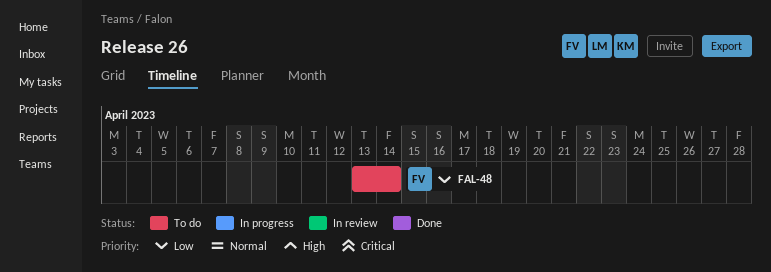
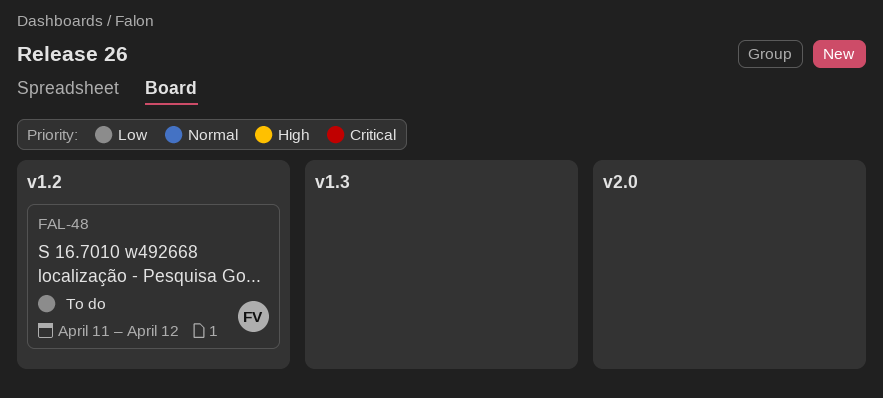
FAL-48, start: Apr 13 -> Apr 11
FAL-48, due: Apr 14 -> Apr 12

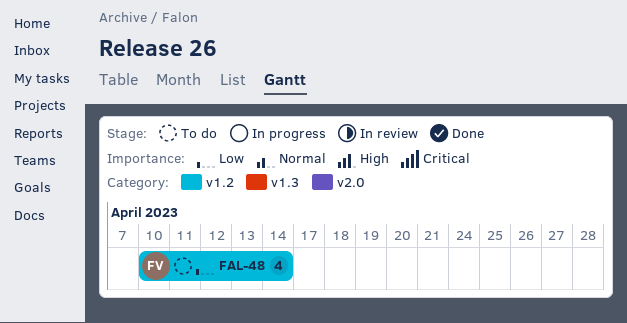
FAL-48, start: Apr 11 -> Apr 10
FAL-48, due: Apr 12 -> Apr 14

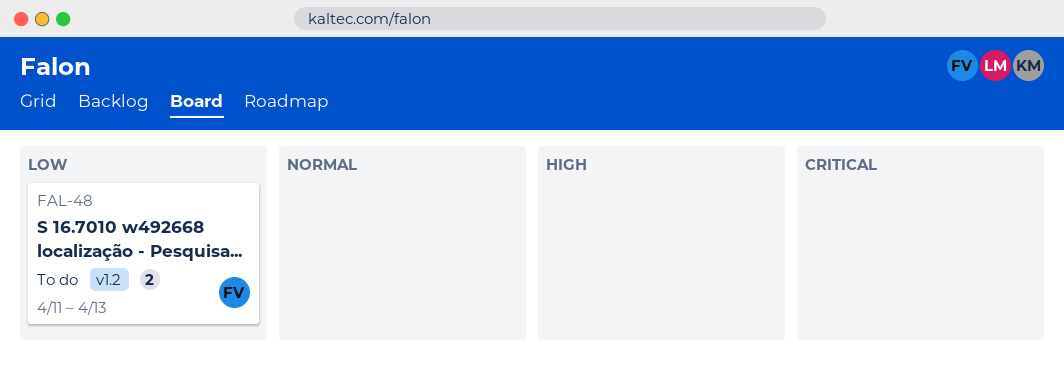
FAL-48, estimate: 4 -> 2
FAL-48, start: Apr 10 -> Apr 11
FAL-48, due: Apr 14 -> Apr 13

